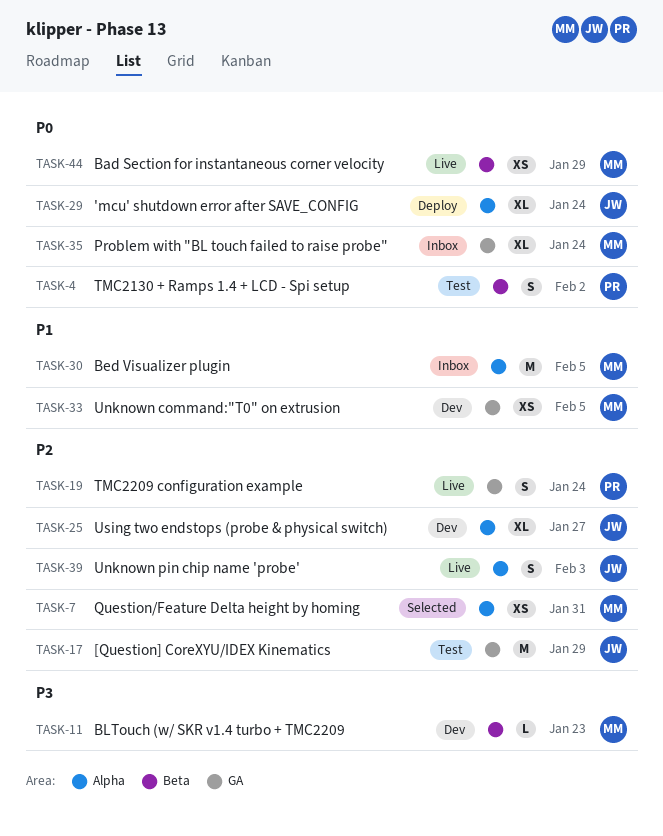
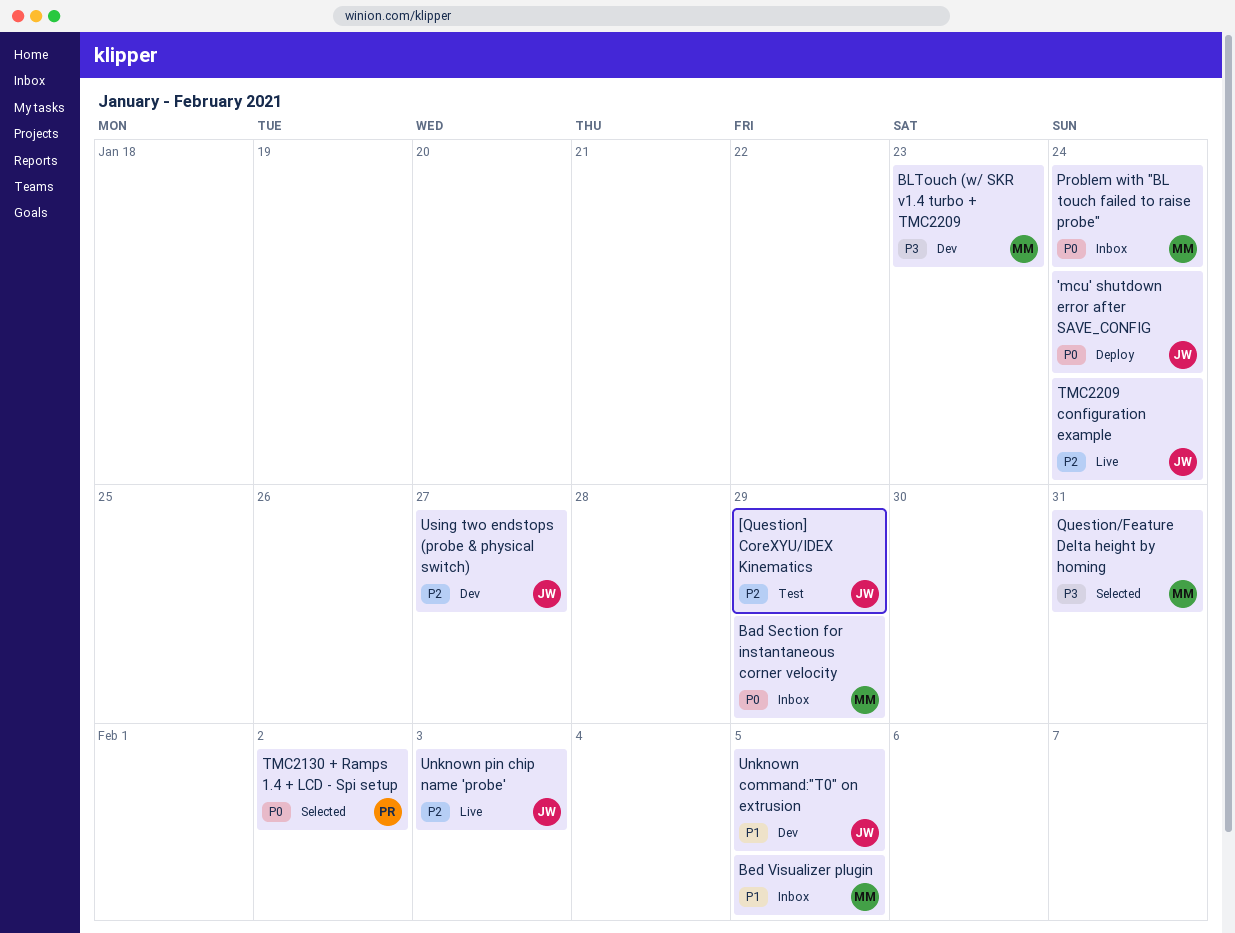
Bad Section for instantaneous corner velocity, status: Live -> Inbox
Question/Feature Delta height by homing, priority: P2 -> P3
TMC2130 + Ramps 1.4 + LCD - Spi setup, status: Test -> Selected
TMC2209 configuration example, owner: PR -> JW
Unknown command:"T0" on extrusion, owner: MM -> JW

